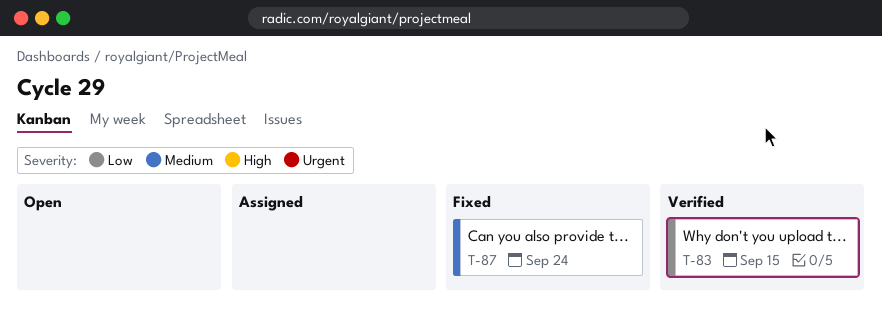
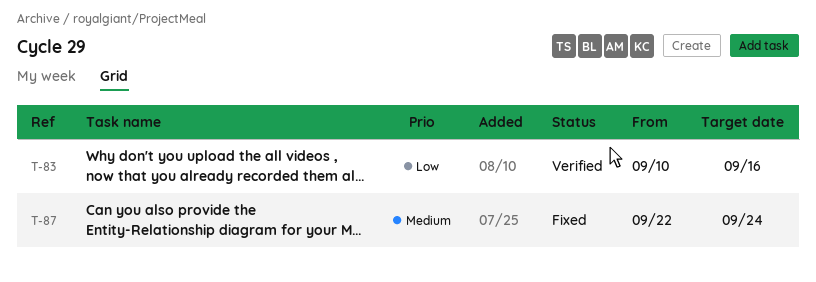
T-83, due: Sep 15 -> Sep 16

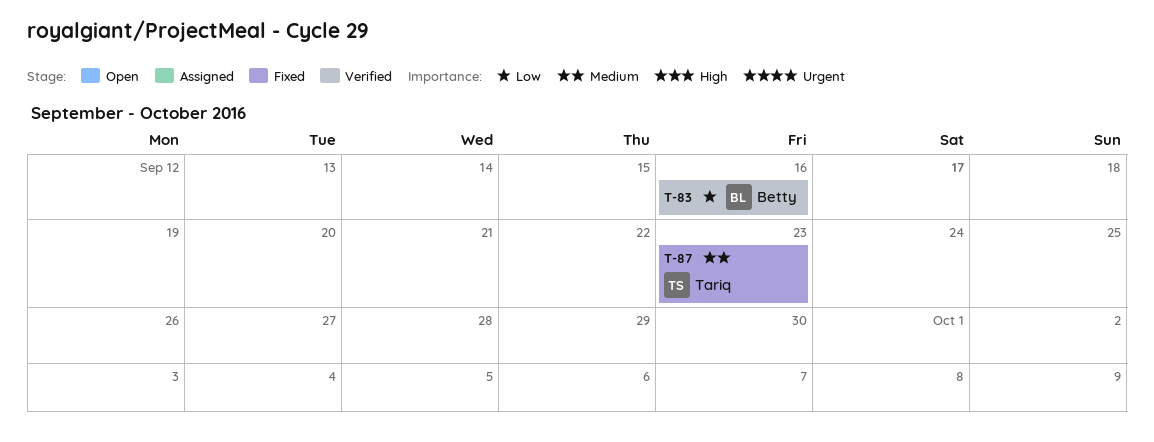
T-87, due: Sep 24 -> Sep 23

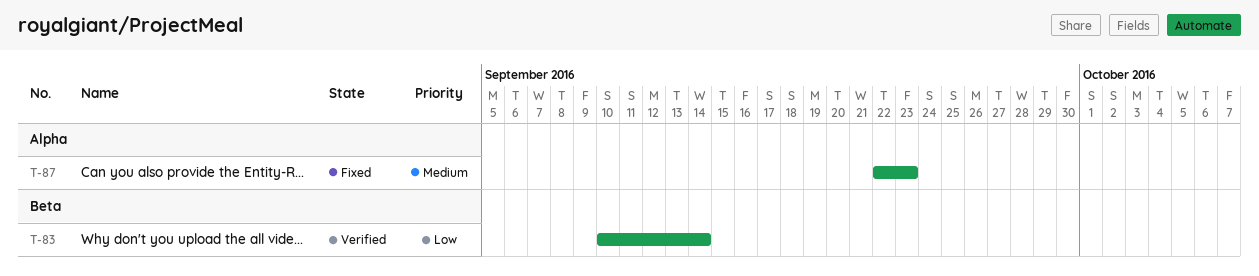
T-83, due: Sep 16 -> Sep 14

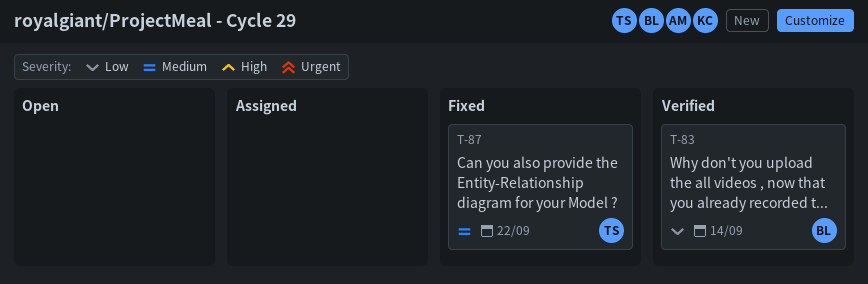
T-87, due: Sep 23 -> Sep 22

